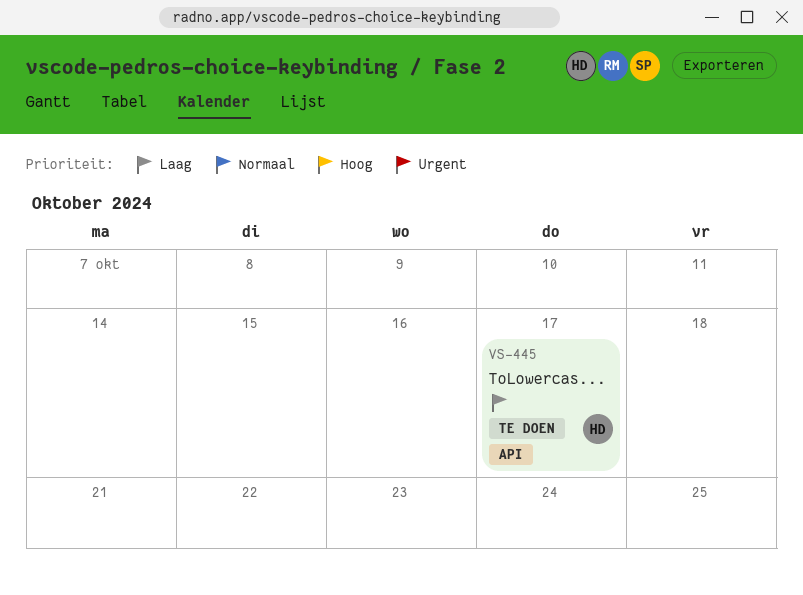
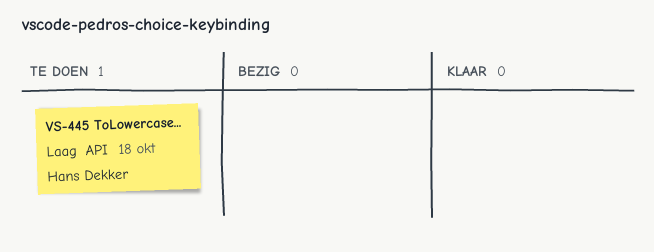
VS-445, due: Oct 17 -> Oct 18

